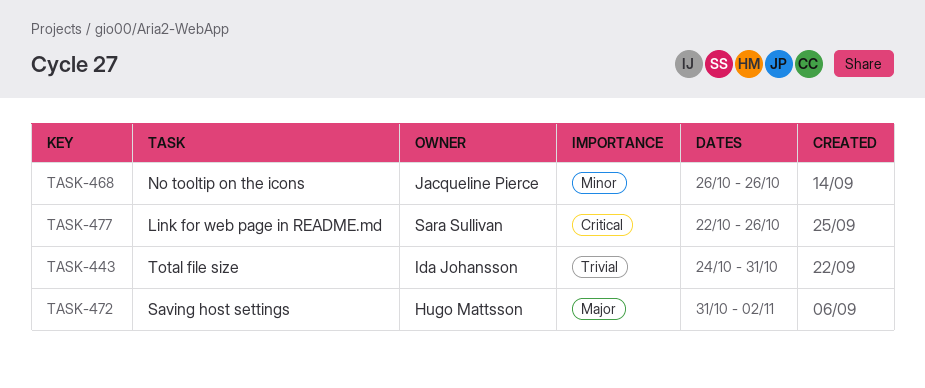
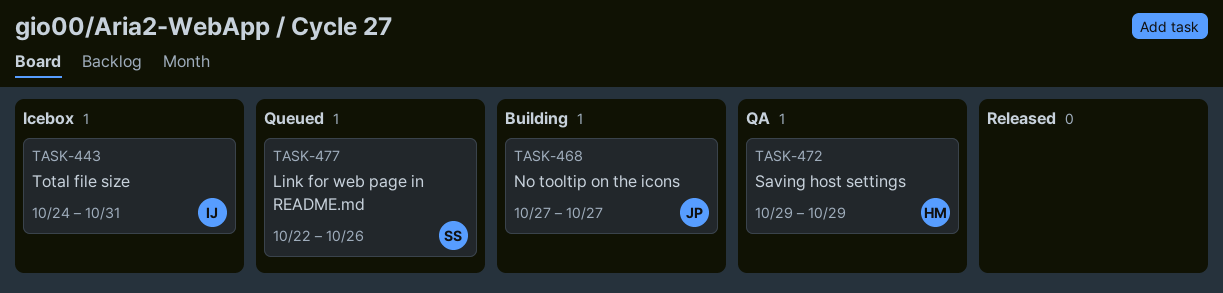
TASK-468, start: Oct 26 -> Oct 27
TASK-468, due: Oct 26 -> Oct 27
TASK-472, start: Oct 31 -> Oct 29
TASK-472, due: Nov 2 -> Oct 29

